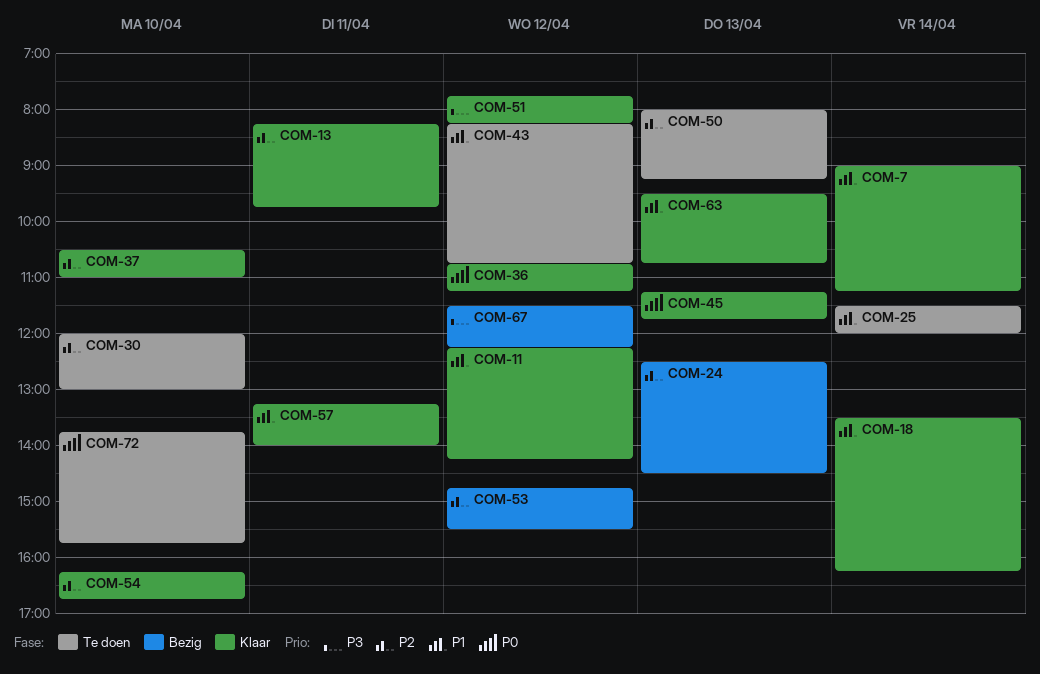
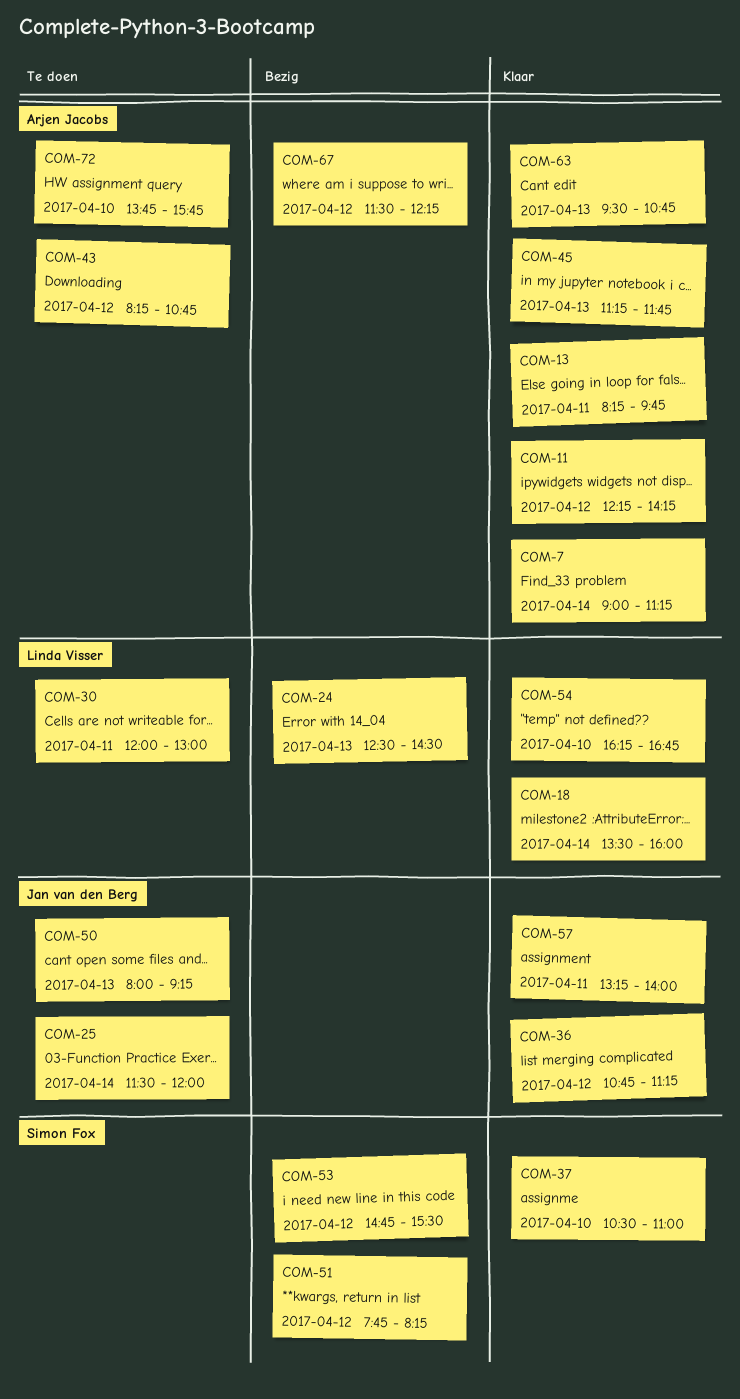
COM-18, ends: 16:15 -> 16:00
COM-30, day: Apr 10 -> Apr 11
COM-51, status: Klaar -> Bezig

